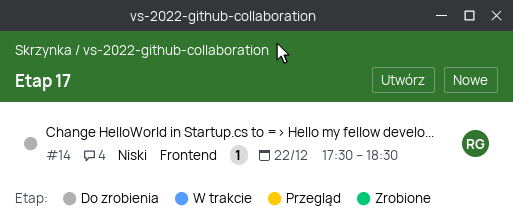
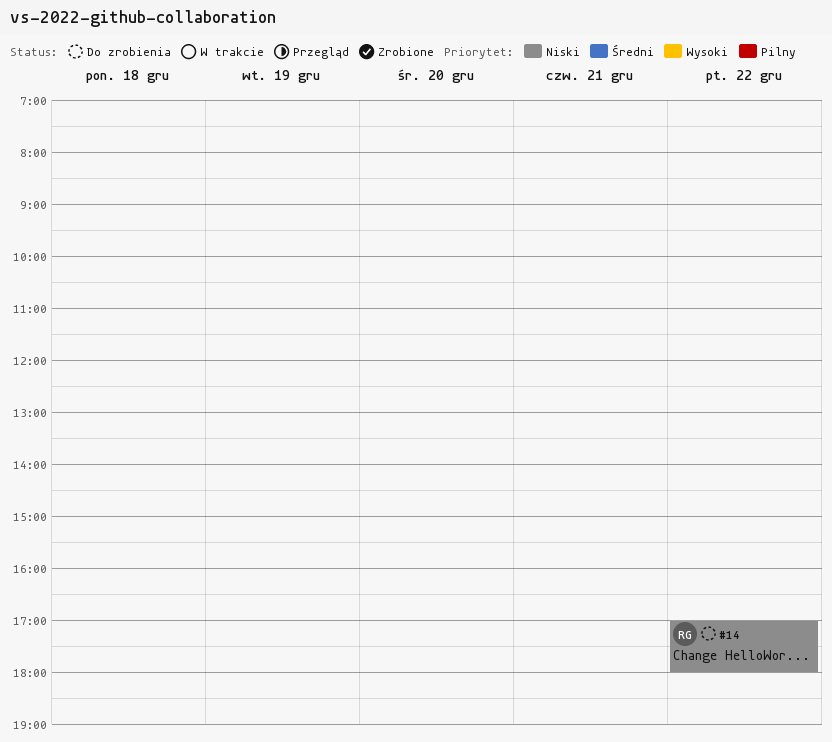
#14, begins: 17:30 -> 17:00
#14, ends: 18:30 -> 18:00

